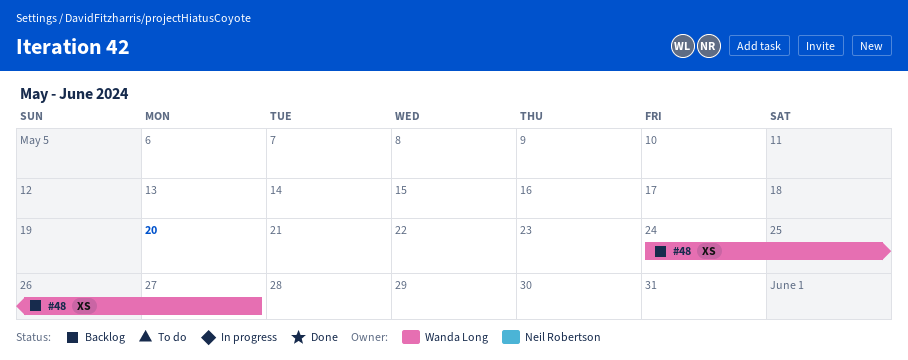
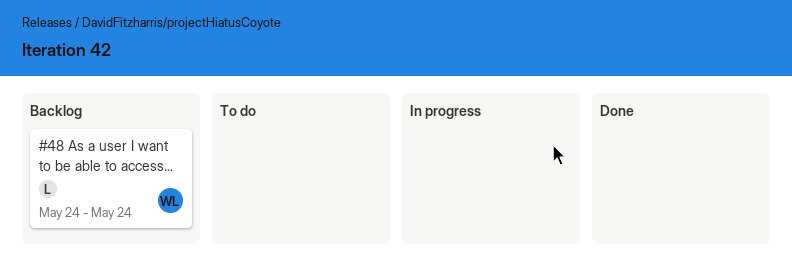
#48, estimate: XS -> L
#48, due: May 27 -> May 24

